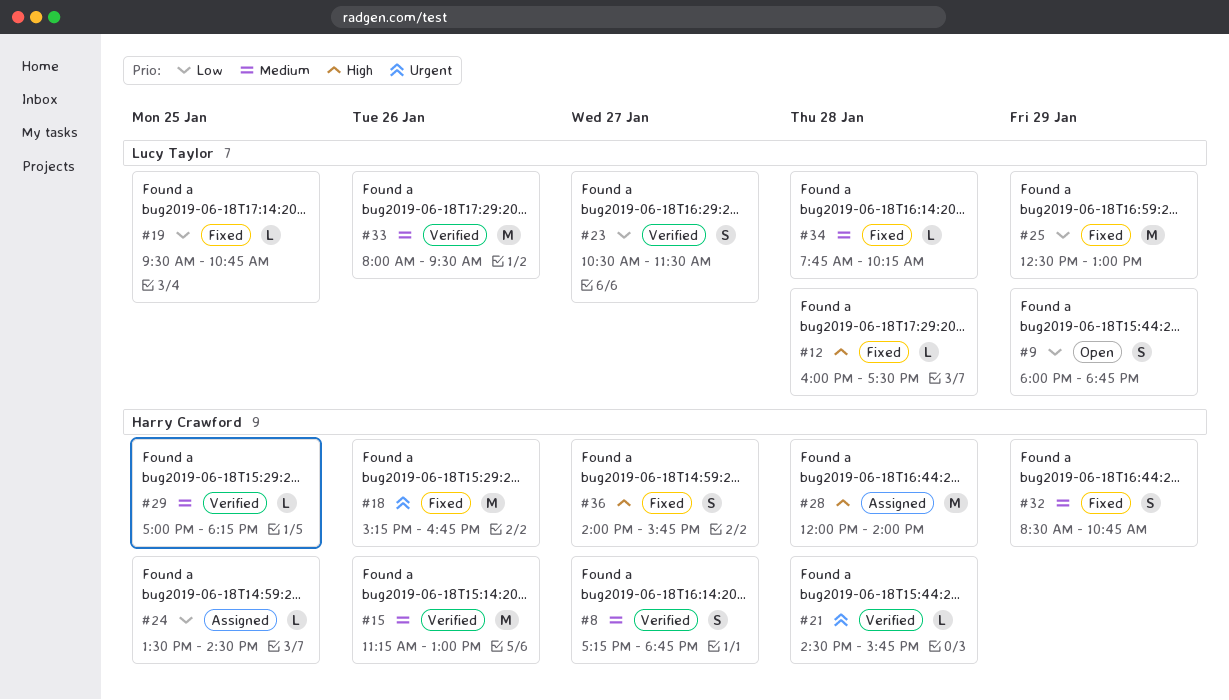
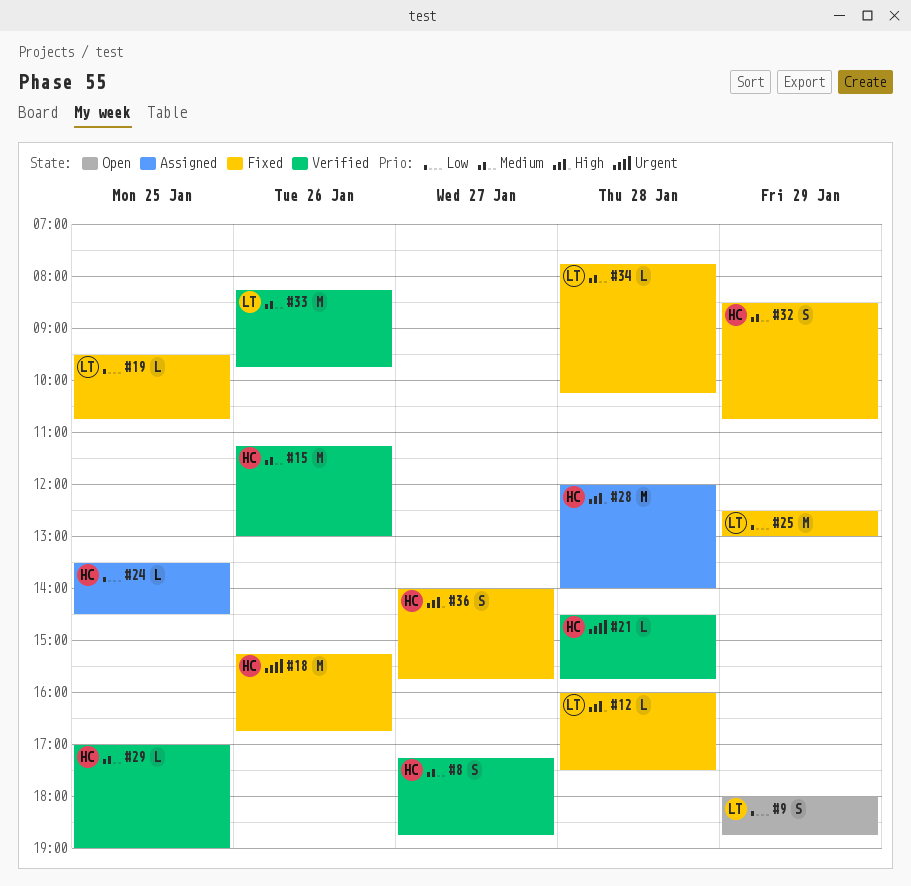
#23: present -> none
#29, ends: 18:15 -> 19:00
#33, begins: 08:00 -> 08:15
#33, ends: 09:30 -> 09:45

